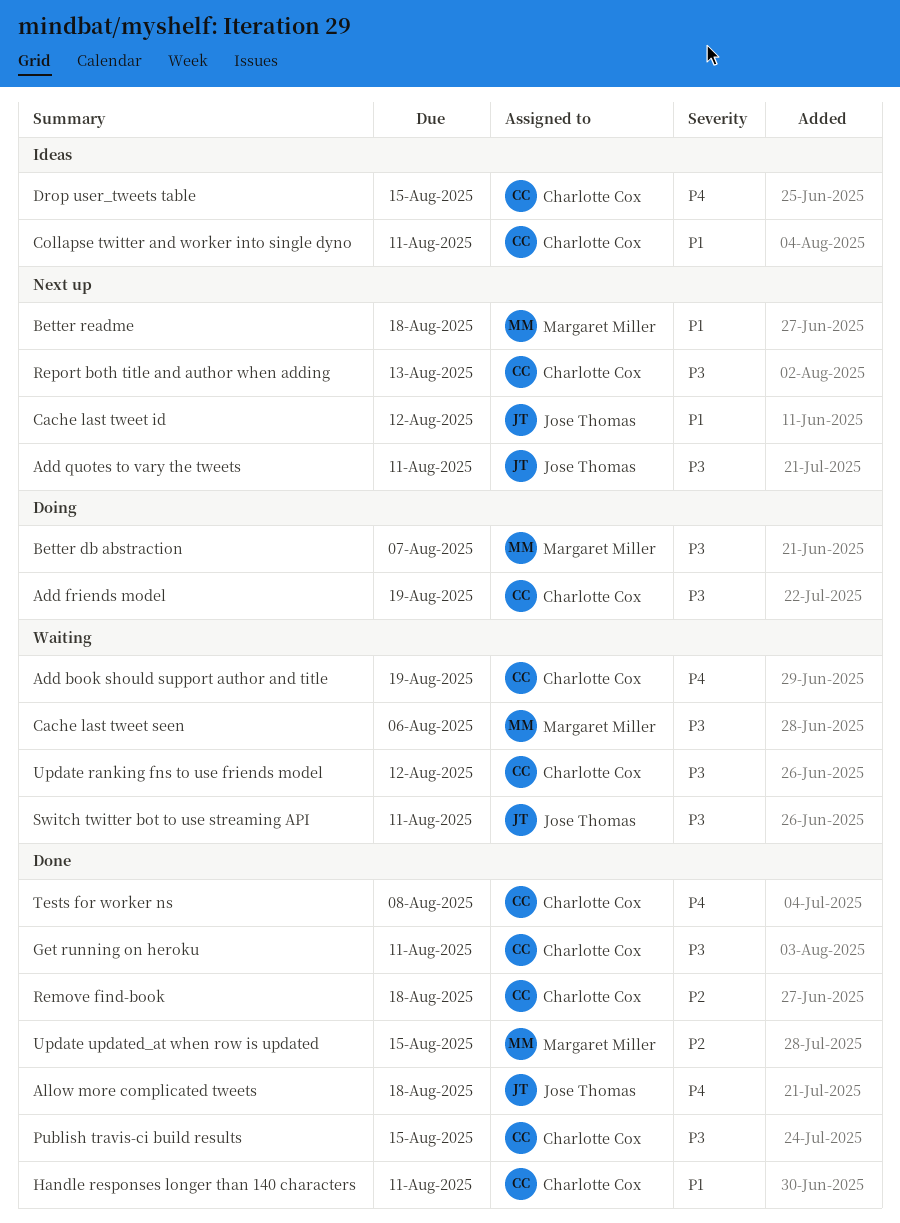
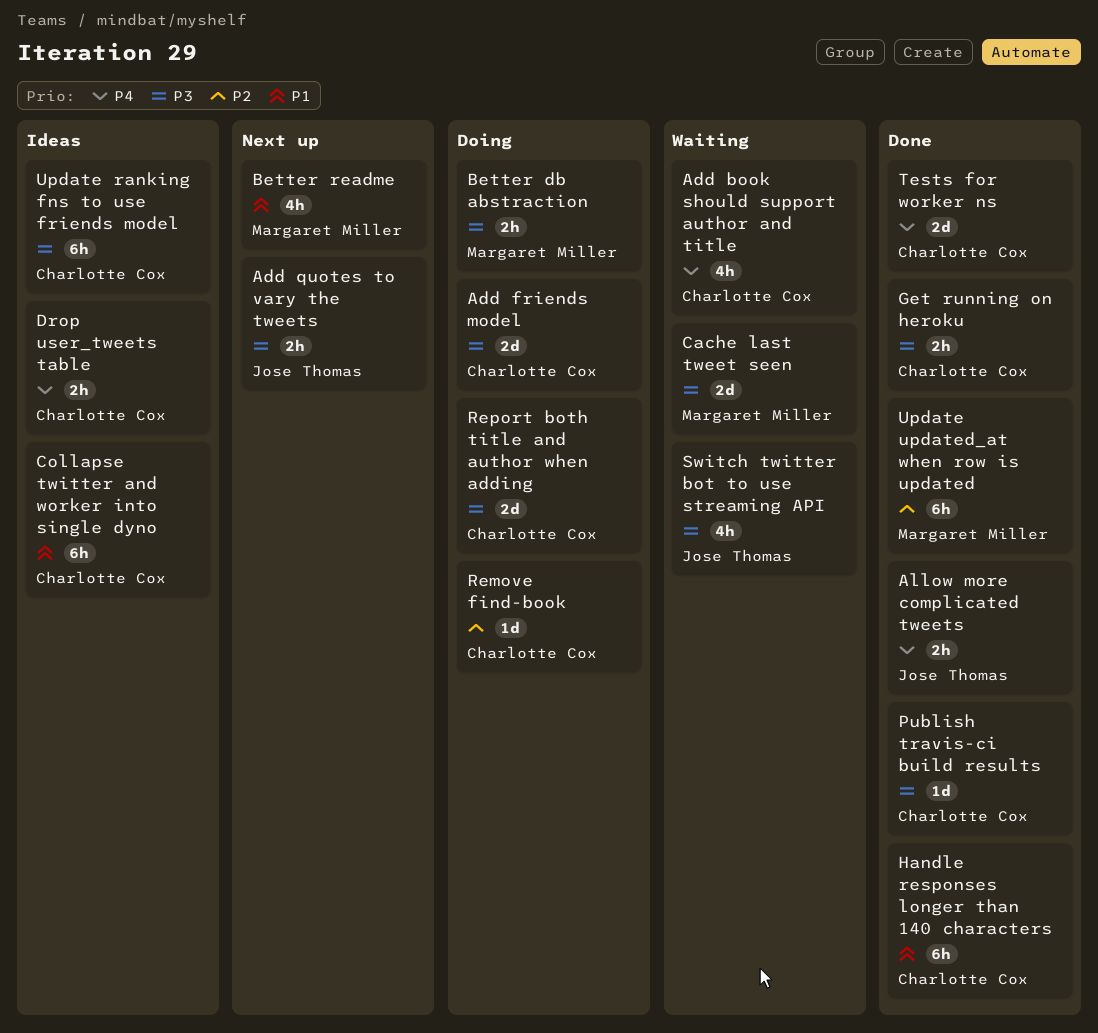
Cache last tweet id: present -> none
Remove find-book, status: Done -> Doing
Report both title and author when adding, status: Next up -> Doing
Update ranking fns to use friends model, status: Waiting -> Ideas

